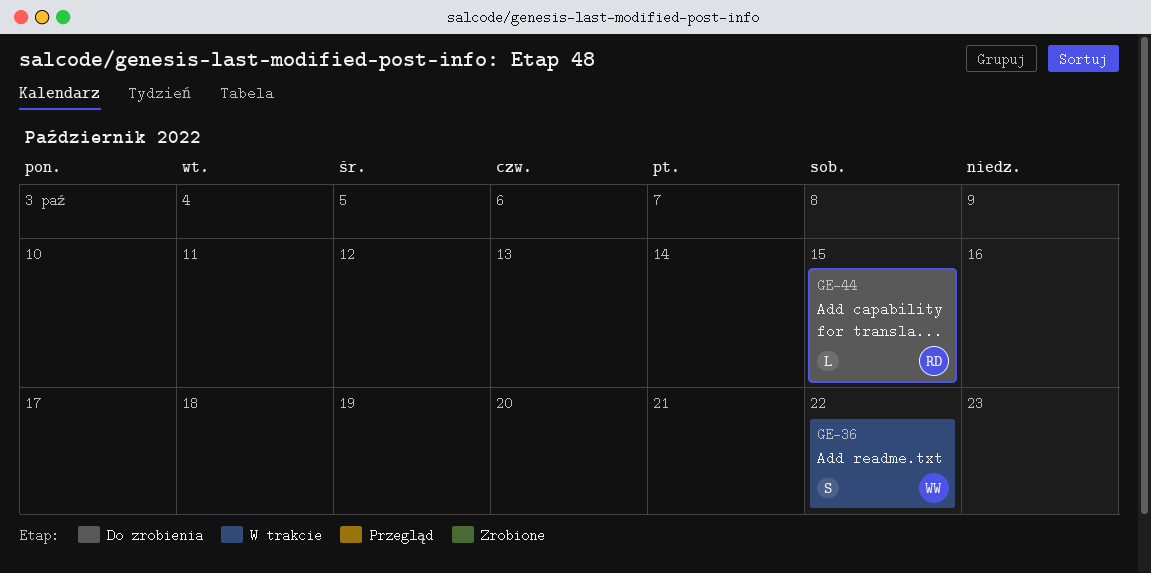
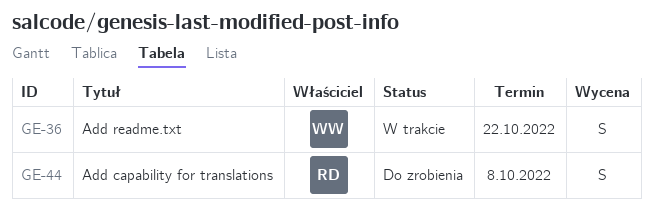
GE-44, estimate: L -> S
GE-44, due: Oct 15 -> Oct 8

